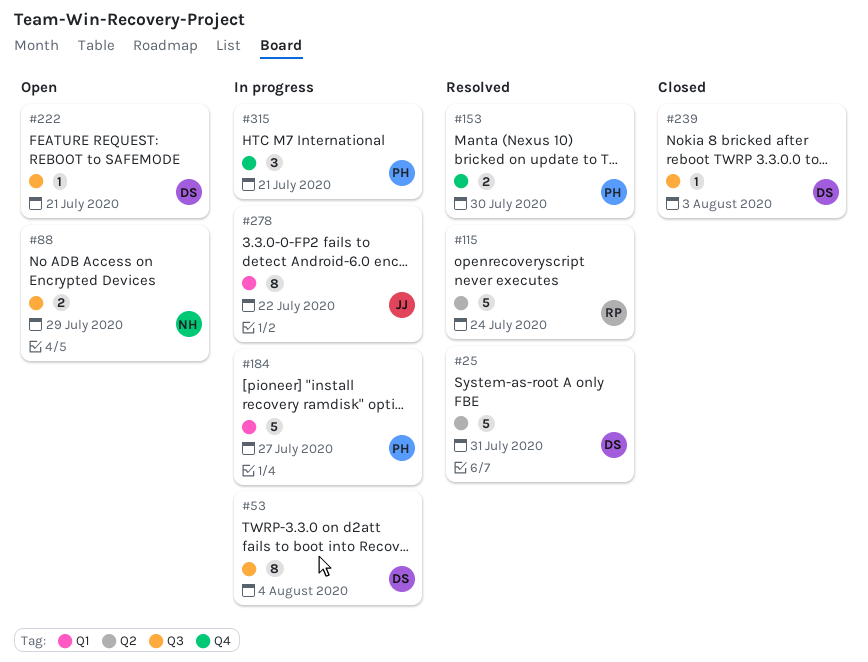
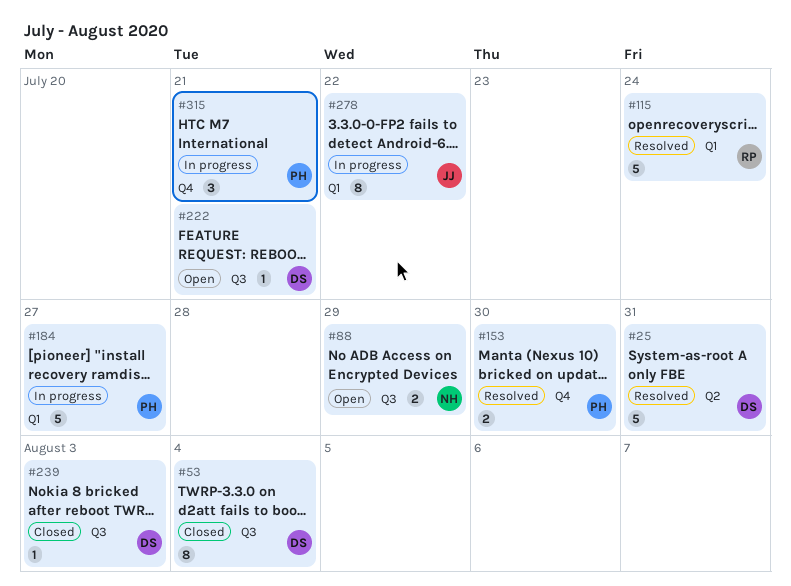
#53, status: In progress -> Closed
#115, label: Q2 -> Q1

